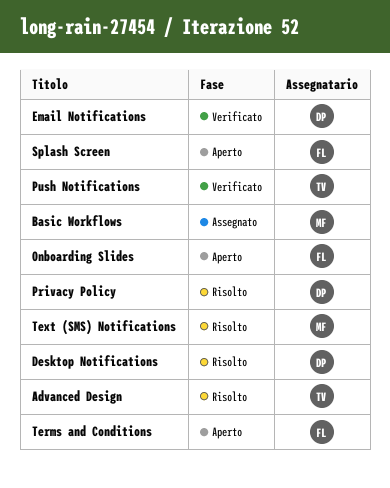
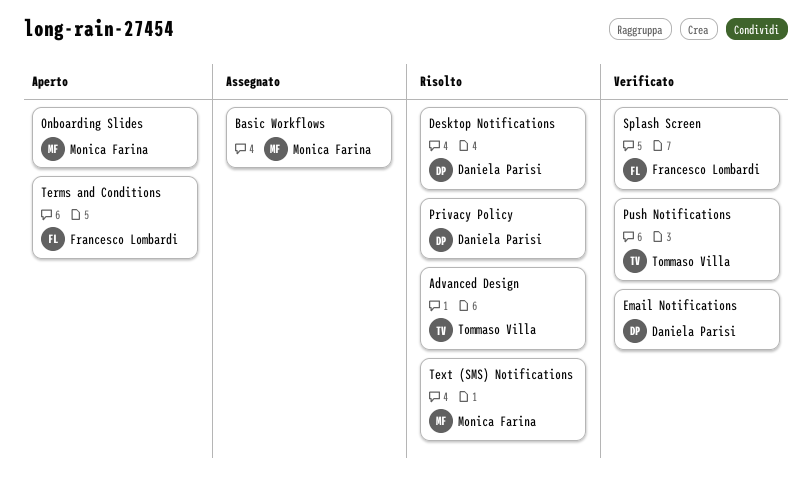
Onboarding Slides, owner: Francesco Lombardi -> Monica Farina
Splash Screen, status: Aperto -> Verificato

